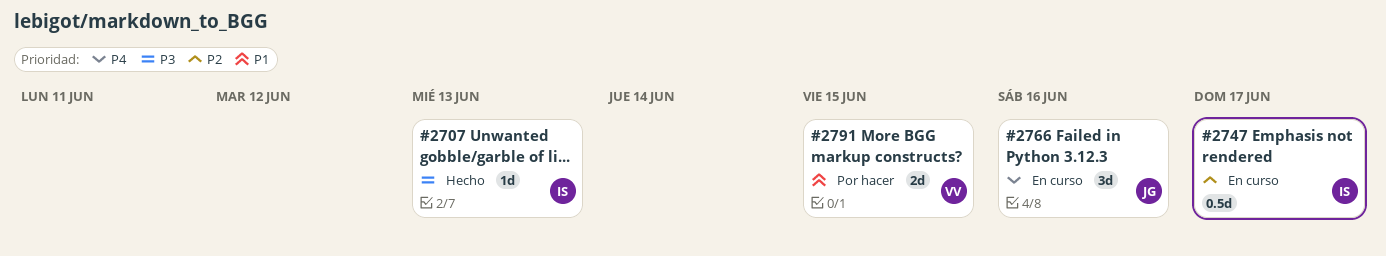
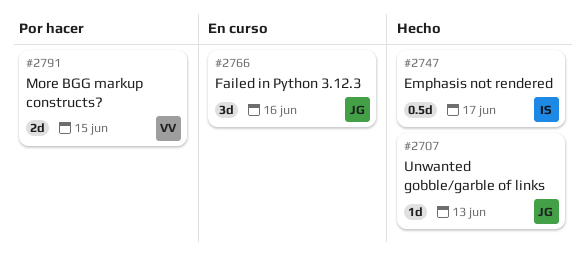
#2707, owner: IS -> JG
#2747, status: En curso -> Hecho

